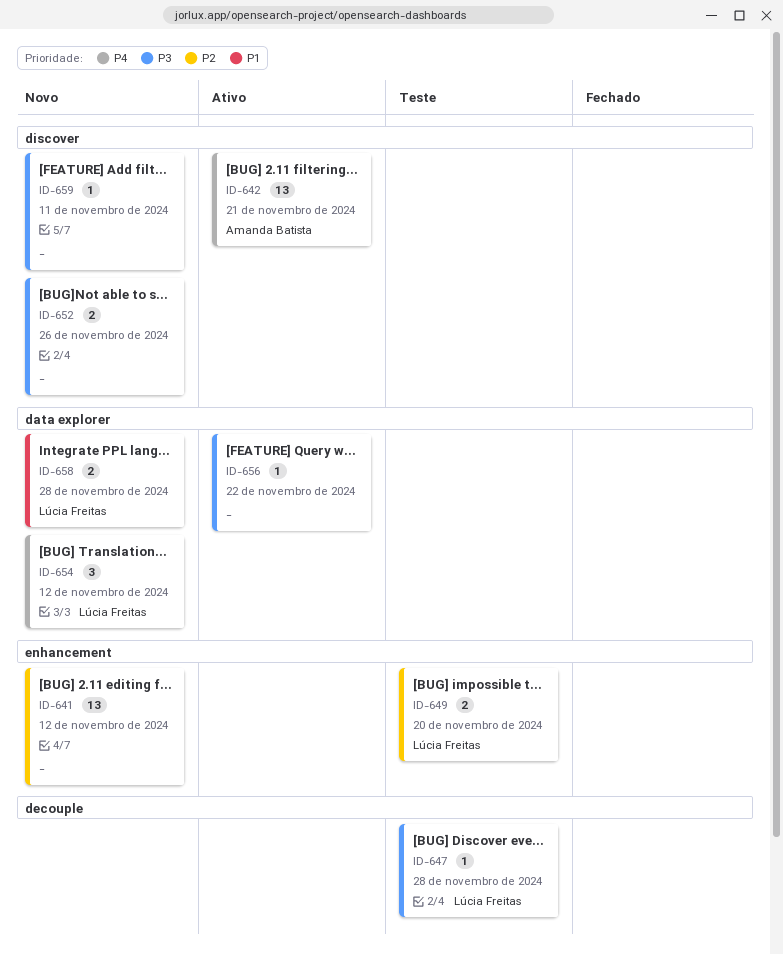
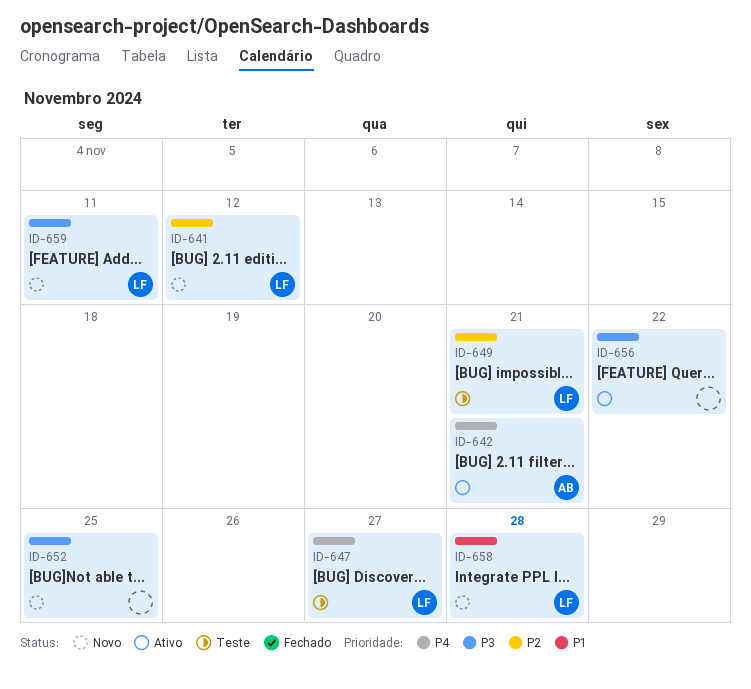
ID-641, owner: none -> Lúcia Freitas
ID-647, priority: P3 -> P4
ID-647, due: Nov 28 -> Nov 27
ID-649, due: Nov 20 -> Nov 21
ID-652, due: Nov 26 -> Nov 25
ID-654: present -> none
ID-659, owner: none -> Lúcia Freitas

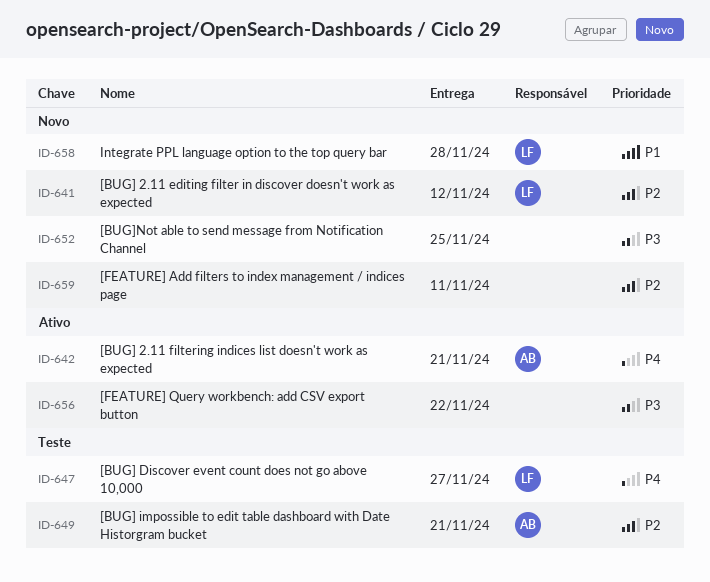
ID-649, owner: LF -> AB
ID-659, owner: LF -> none
ID-659, priority: P3 -> P2

